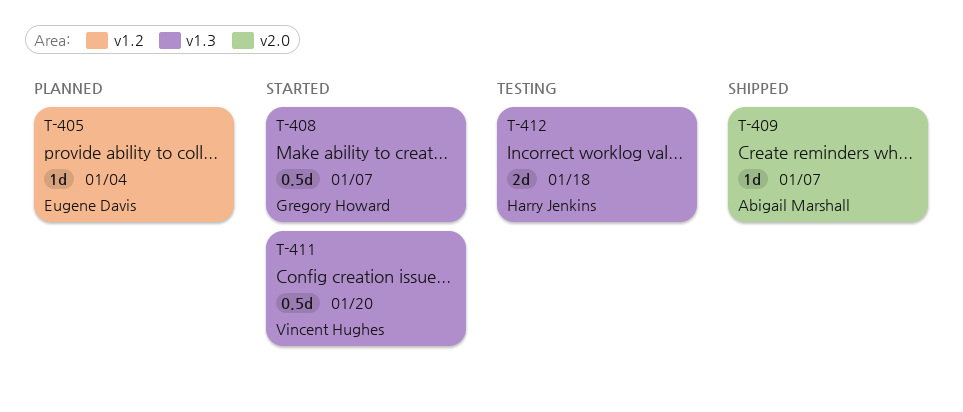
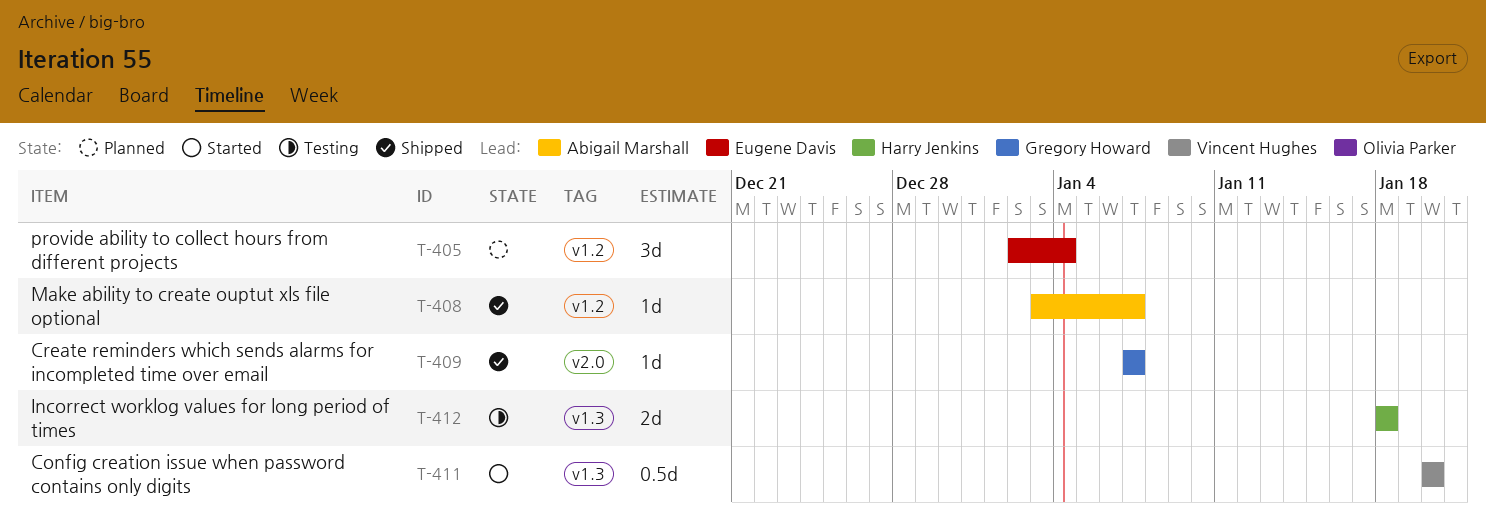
T-405, estimate: 1d -> 3d
T-408, status: Started -> Shipped
T-408, owner: Gregory Howard -> Abigail Marshall
T-408, label: v1.3 -> v1.2
T-408, estimate: 0.5d -> 1d
T-409, owner: Abigail Marshall -> Gregory Howard

